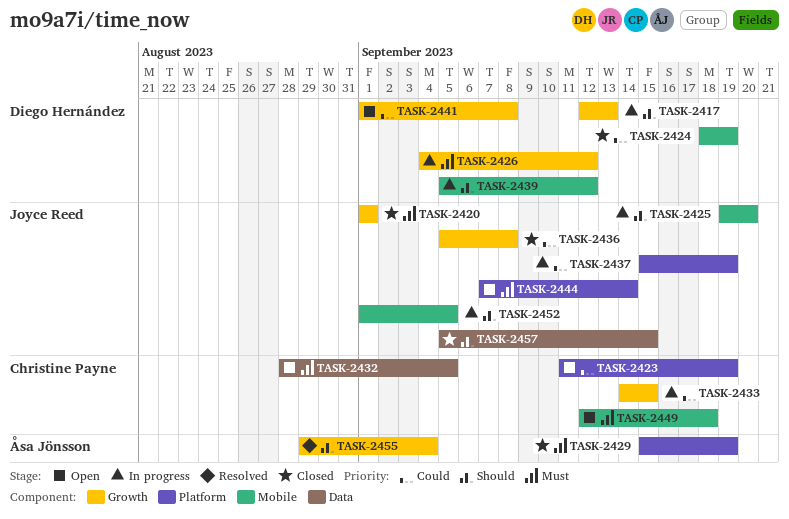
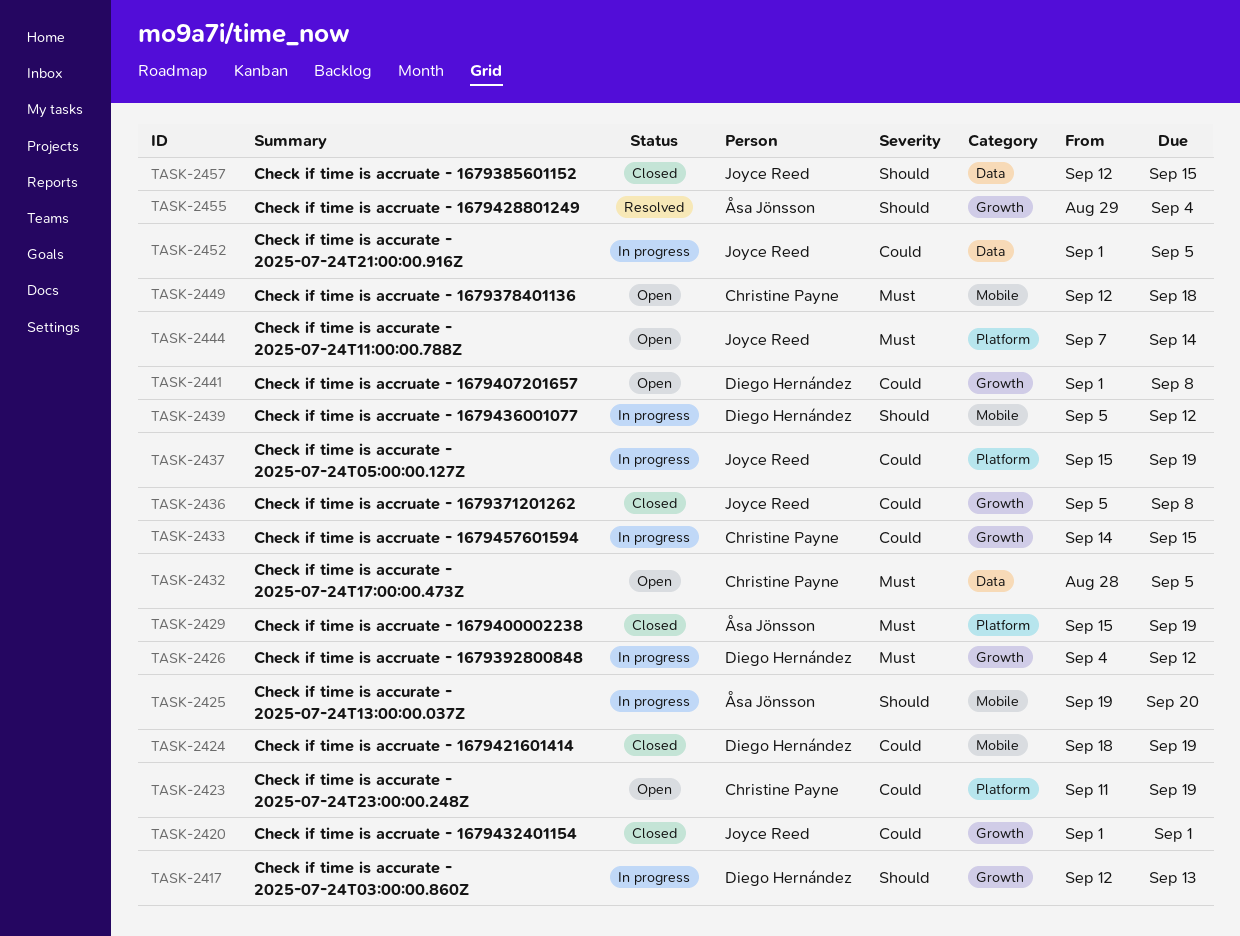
TASK-2420, priority: Must -> Could
TASK-2425, owner: Joyce Reed -> Åsa Jönsson
TASK-2452, priority: Should -> Could
TASK-2452, label: Mobile -> Data
TASK-2457, start: Sep 5 -> Sep 12

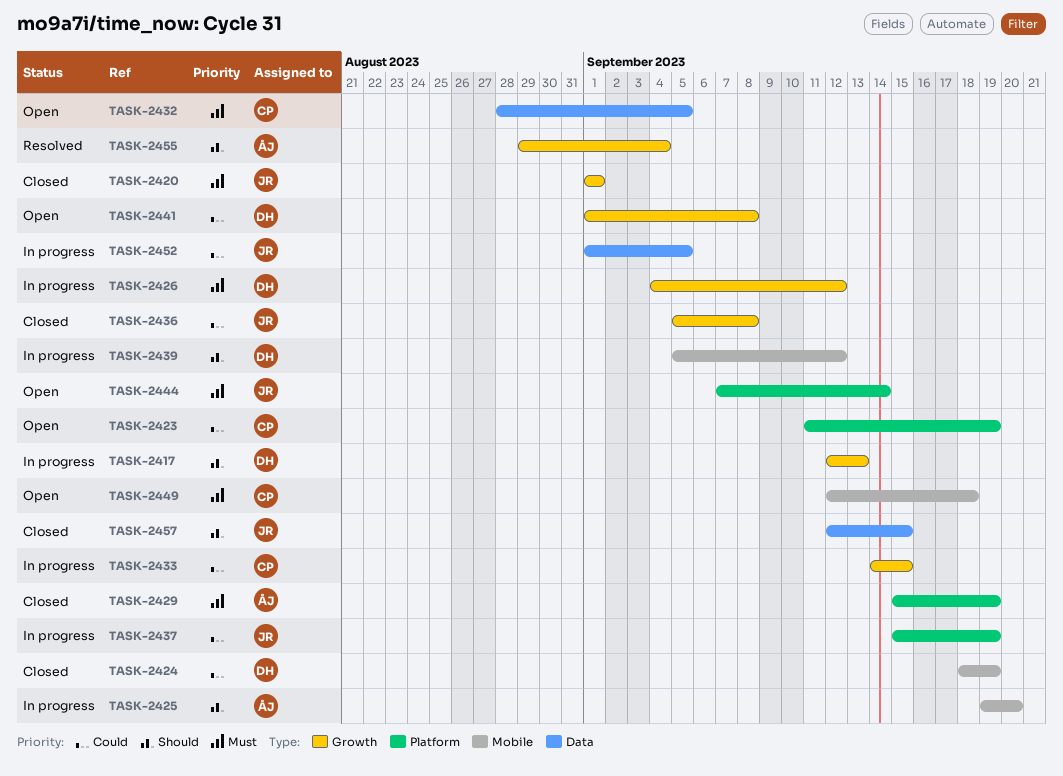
TASK-2420, priority: Could -> Must

